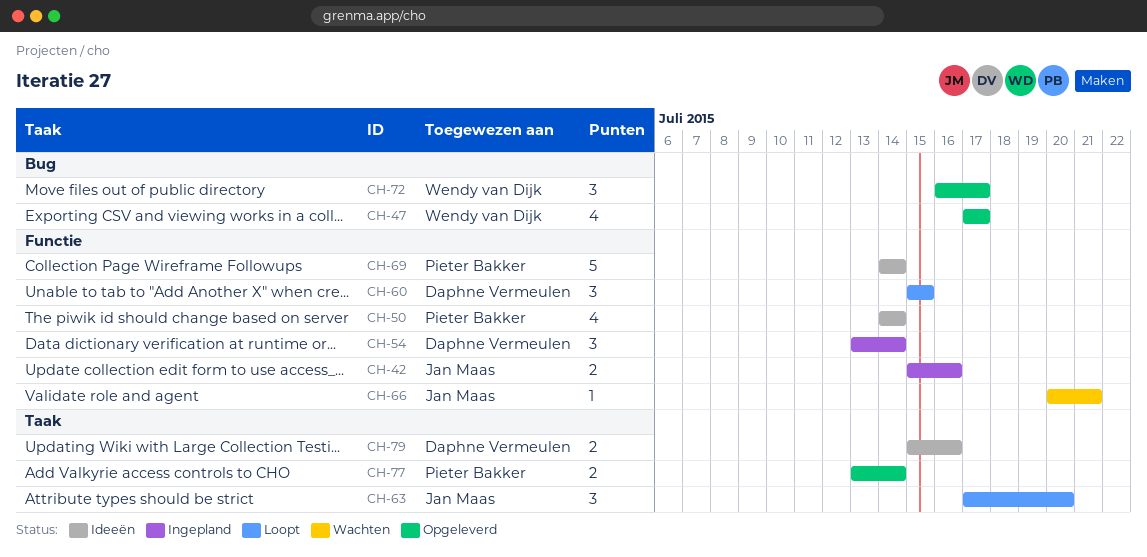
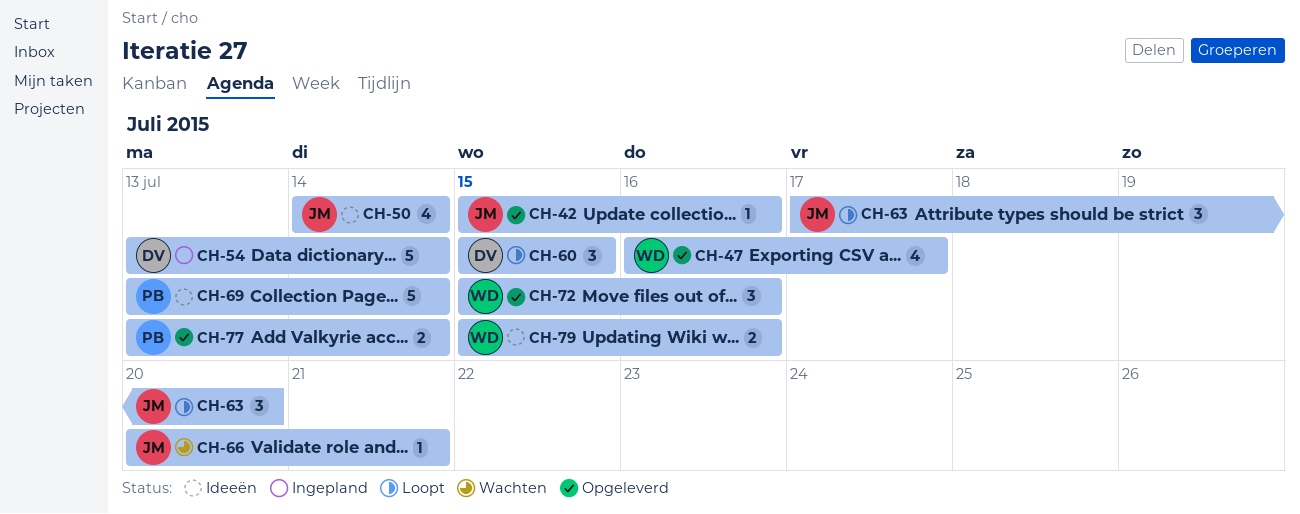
CH-42, status: Ingepland -> Opgeleverd
CH-42, estimate: 2 -> 1
CH-47, start: Jul 17 -> Jul 16
CH-50, owner: Pieter Bakker -> Jan Maas
CH-54, estimate: 3 -> 5
CH-69, start: Jul 14 -> Jul 13
CH-72, start: Jul 16 -> Jul 15
CH-72, due: Jul 17 -> Jul 16
CH-79, owner: Daphne Vermeulen -> Wendy van Dijk

